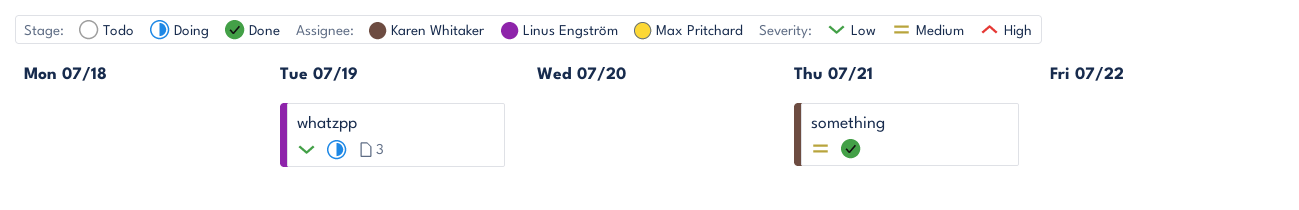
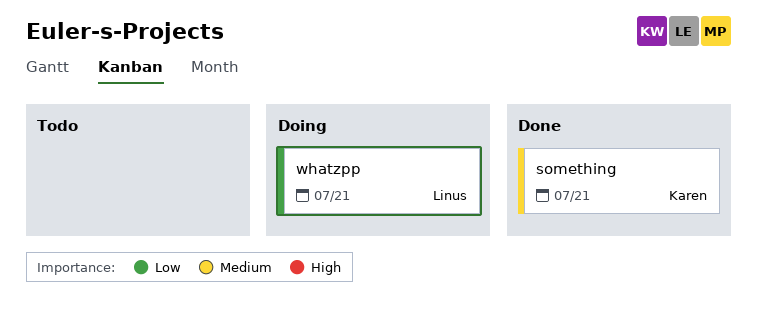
whatzpp, due: Jul 19 -> Jul 21

